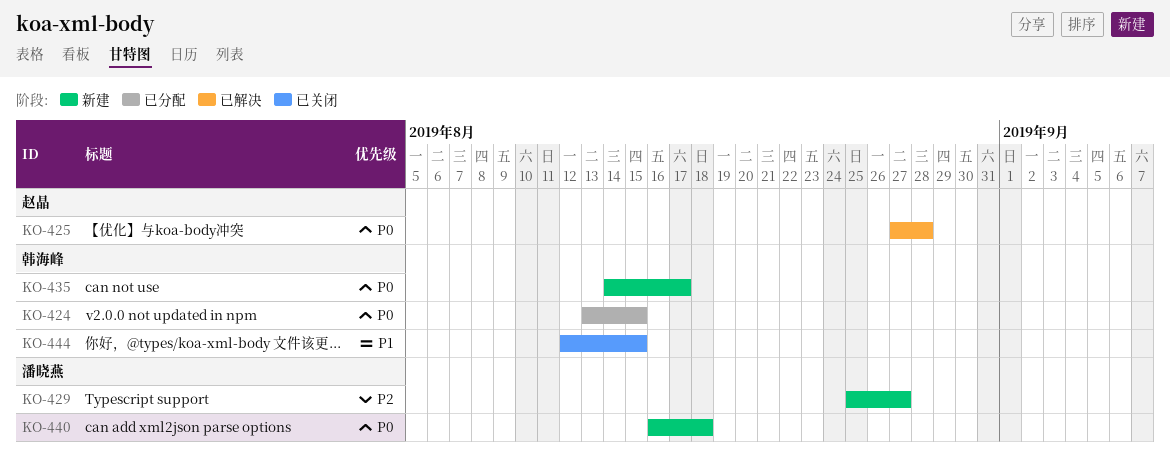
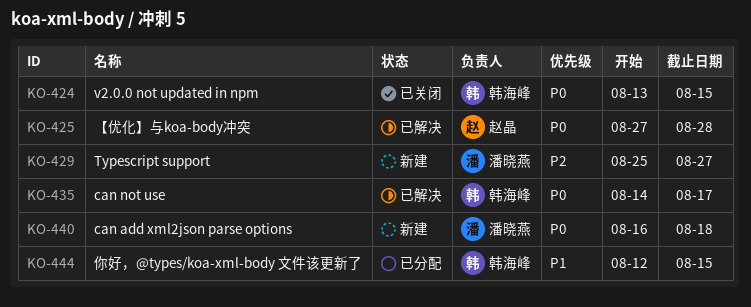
KO-424, status: 已分配 -> 已关闭
KO-435, status: 新建 -> 已解决
KO-444, status: 已关闭 -> 已分配

